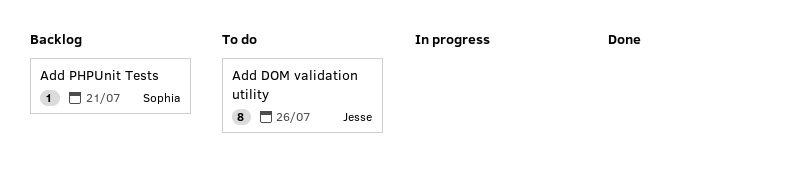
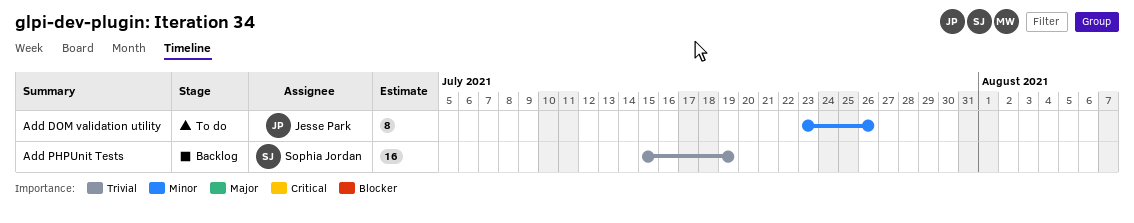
Add PHPUnit Tests, estimate: 1 -> 16
Add PHPUnit Tests, due: Jul 21 -> Jul 19

